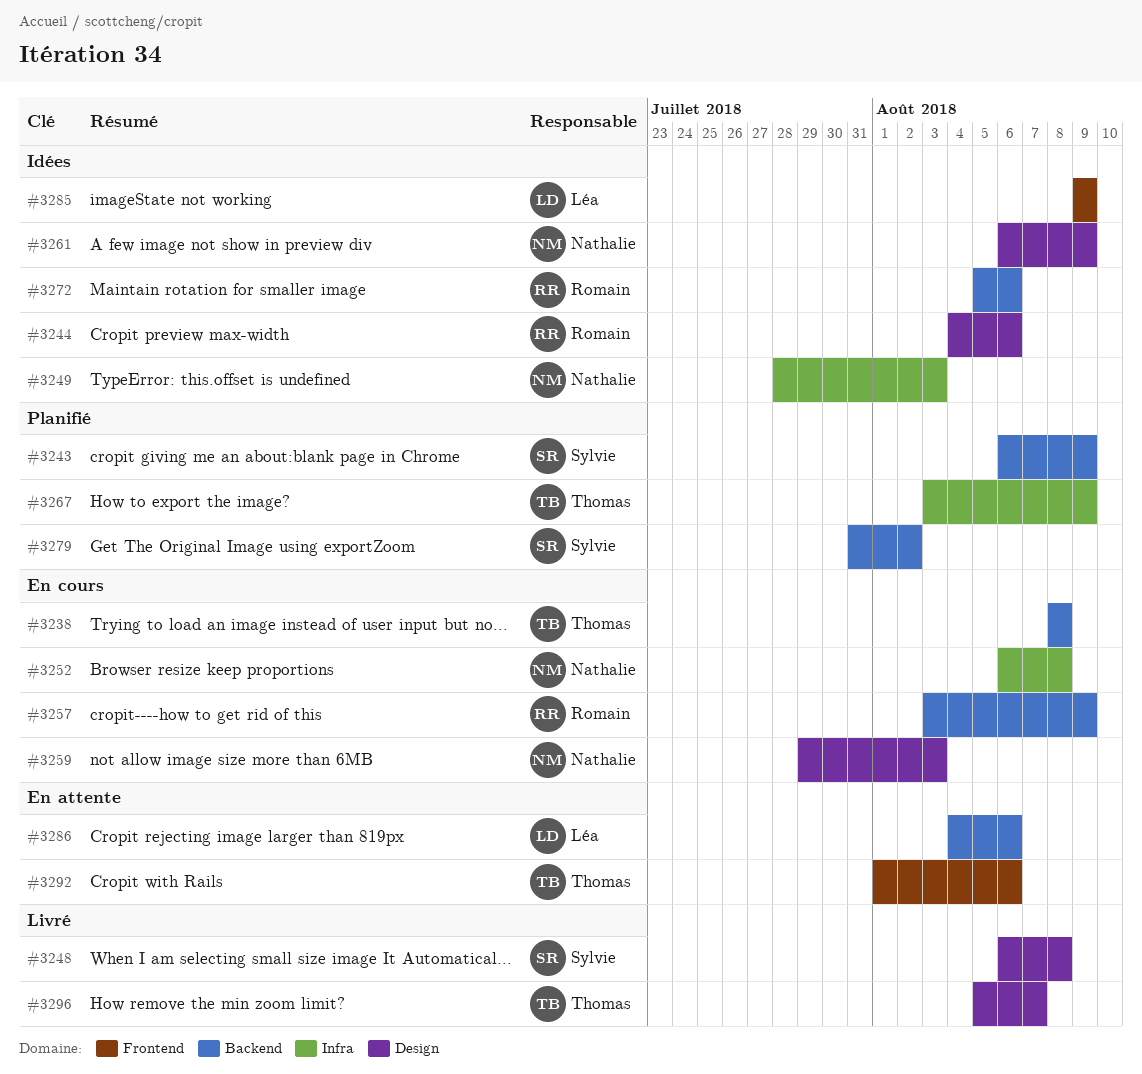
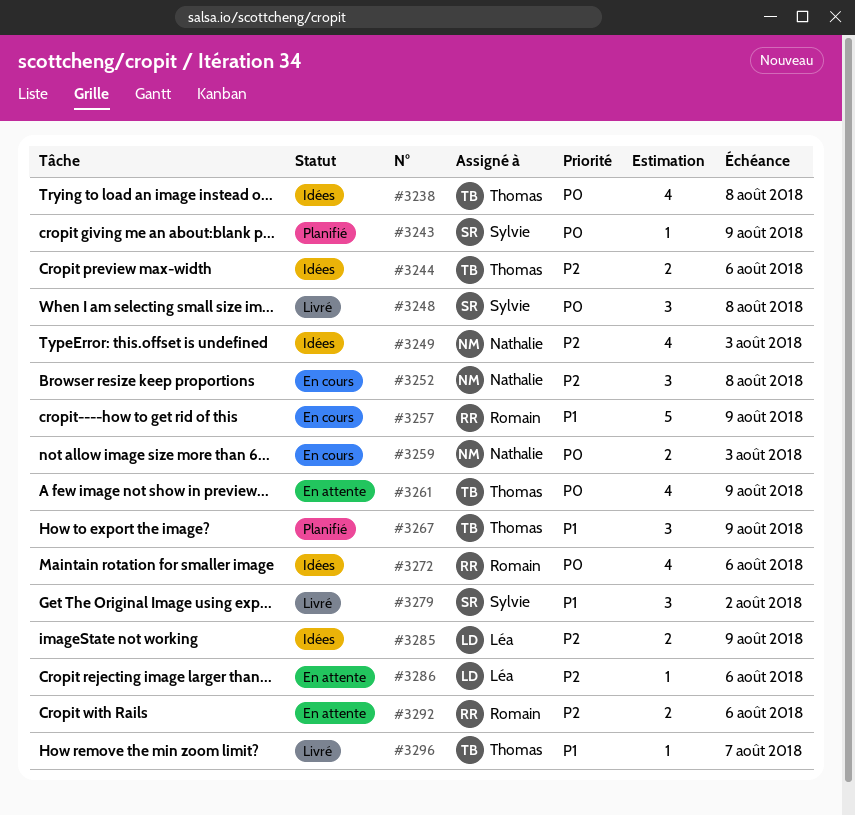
#3238, status: En cours -> Idées
#3244, owner: Romain -> Thomas
#3261, status: Idées -> En attente
#3261, owner: Nathalie -> Thomas
#3279, status: Planifié -> Livré
#3292, owner: Thomas -> Romain

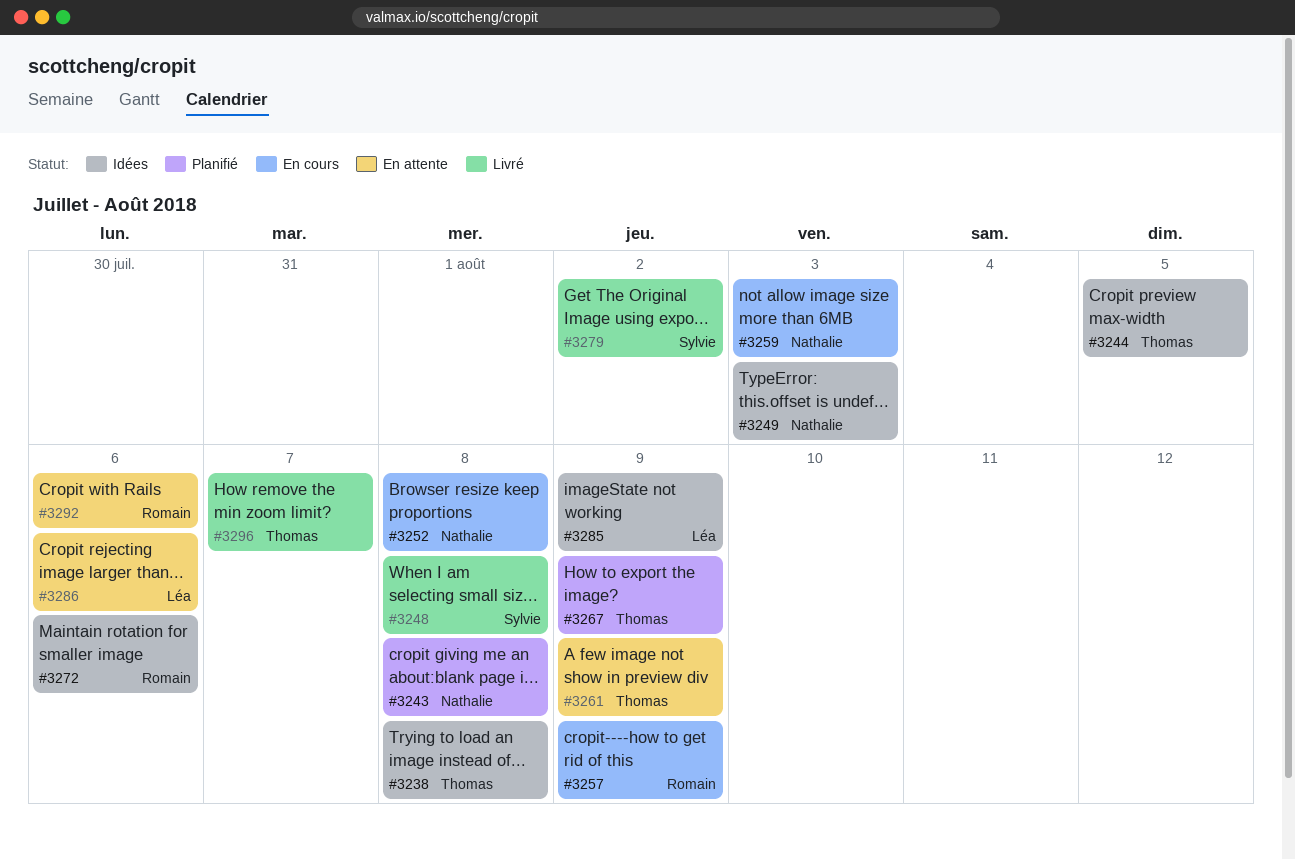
#3243, owner: Sylvie -> Nathalie
#3243, due: Aug 9 -> Aug 8
#3244, due: Aug 6 -> Aug 5

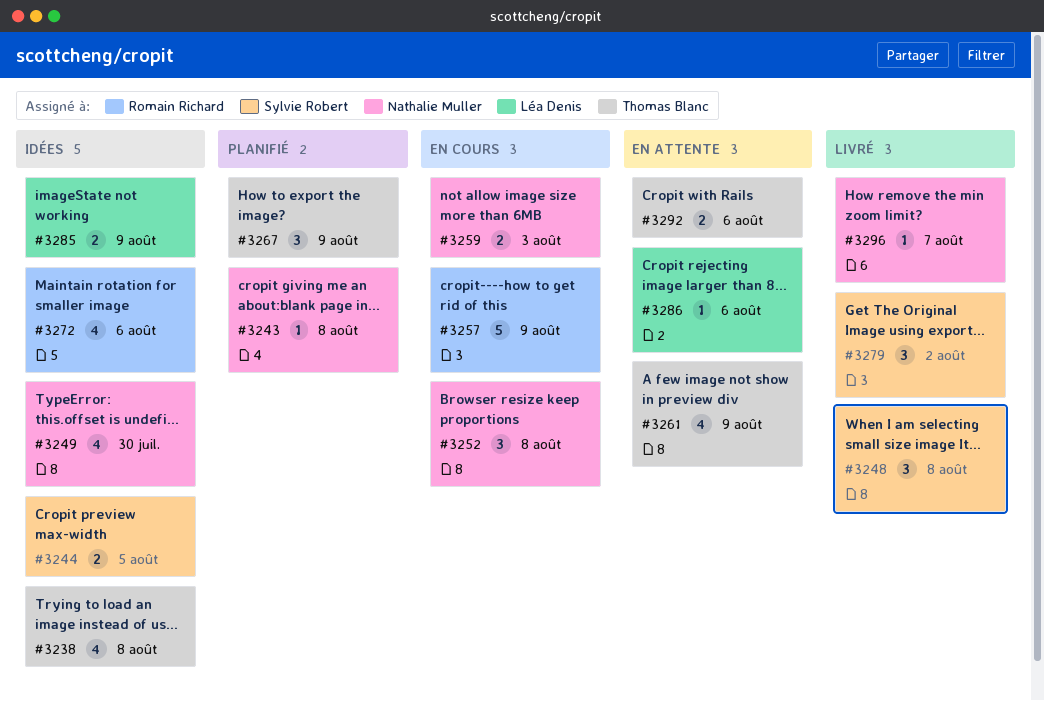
#3244, owner: Thomas Blanc -> Sylvie Robert
#3249, due: Aug 3 -> Jul 30
#3292, owner: Romain Richard -> Thomas Blanc
#3296, owner: Thomas Blanc -> Nathalie Muller

